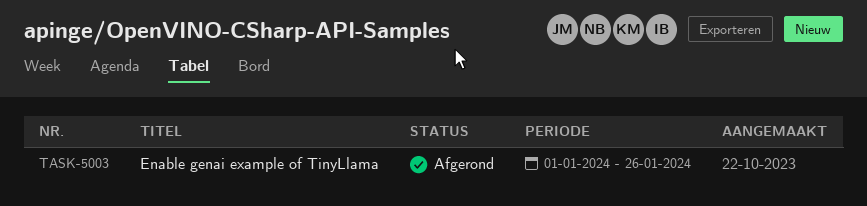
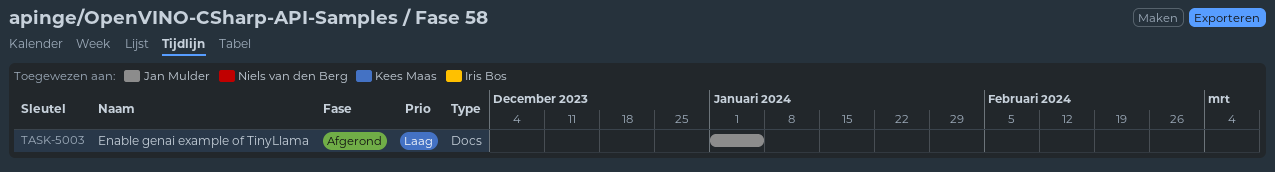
TASK-5003, due: Jan 26 -> Jan 5

